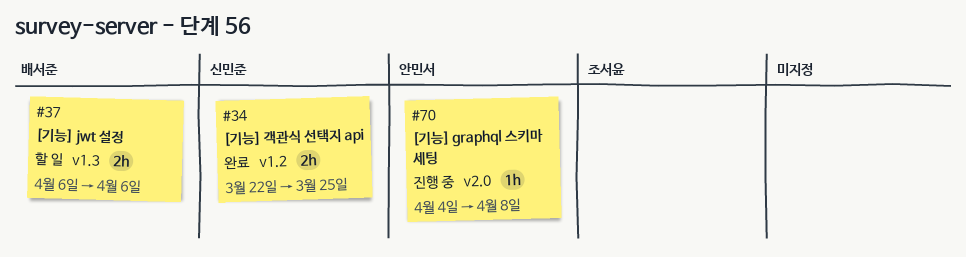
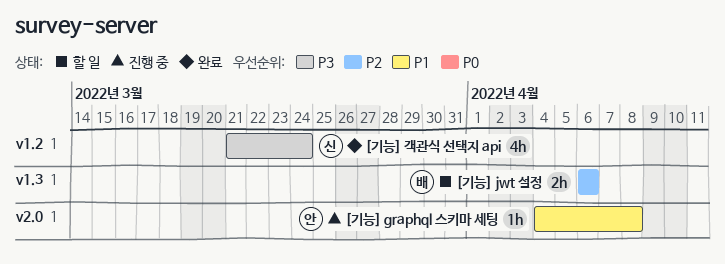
[기능] 객관식 선택지 api, estimate: 2h -> 4h
[기능] 객관식 선택지 api, start: Mar 22 -> Mar 21
[기능] 객관식 선택지 api, due: Mar 25 -> Mar 24

